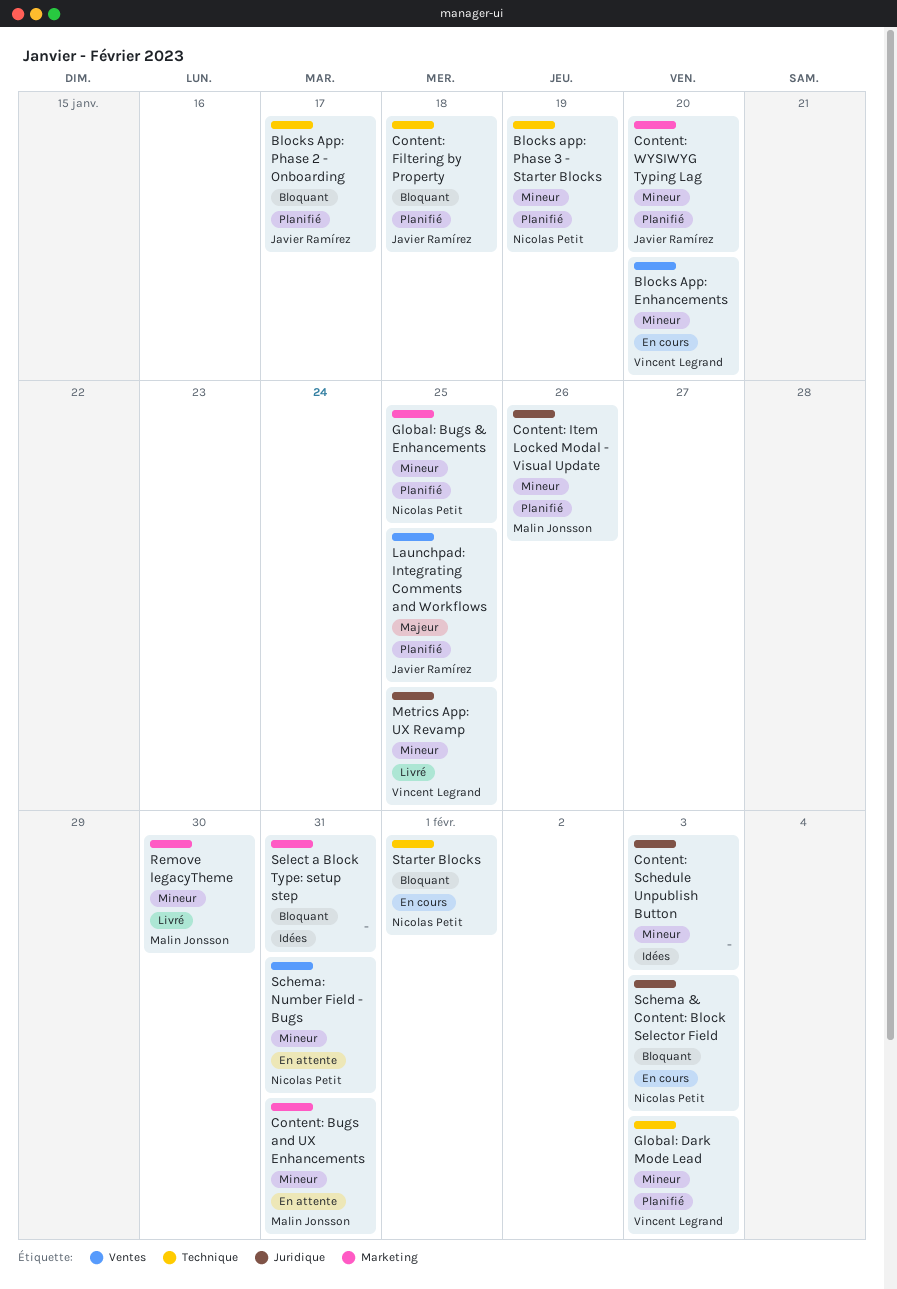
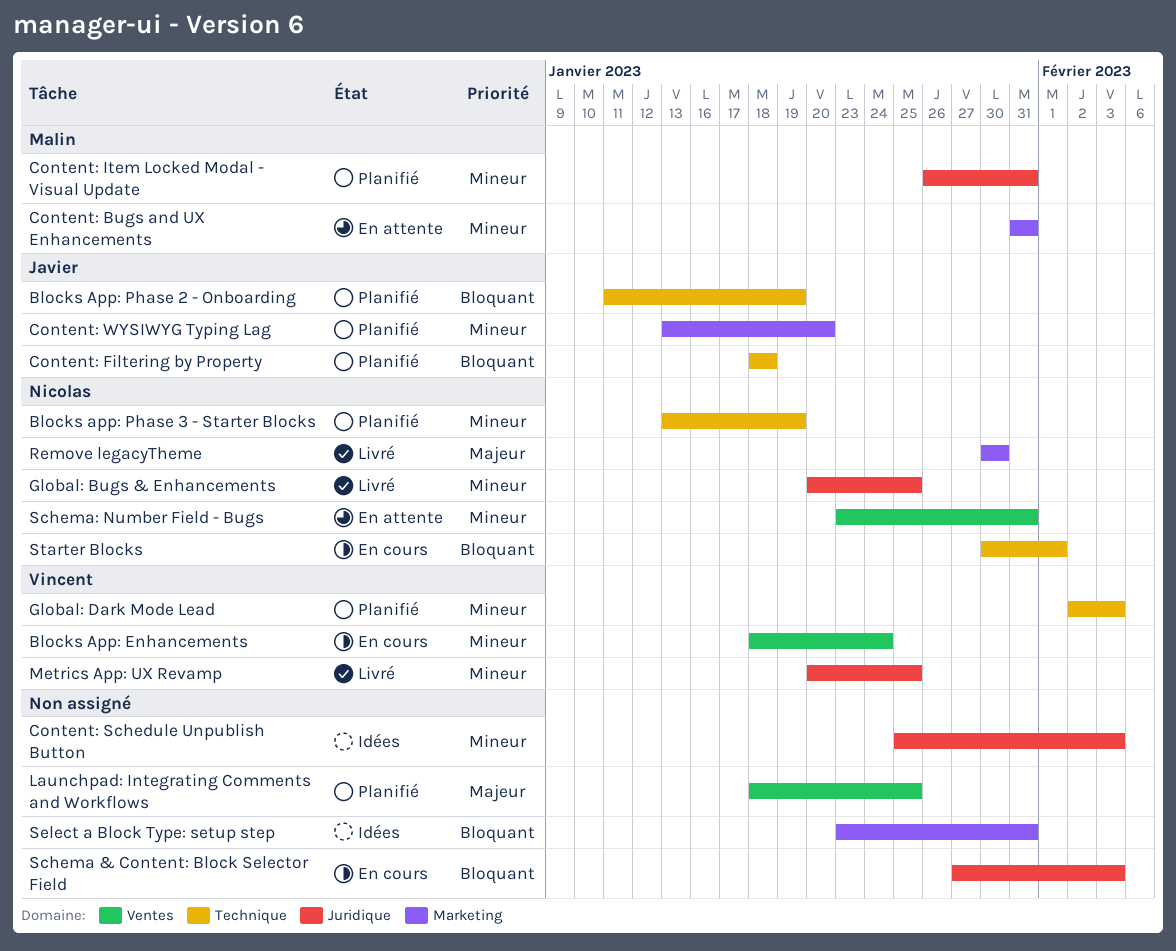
Blocks App: Enhancements, due: Jan 20 -> Jan 24
Blocks App: Phase 2 - Onboarding, due: Jan 17 -> Jan 19
Content: Item Locked Modal - Visual Update, due: Jan 26 -> Jan 31
Global: Bugs & Enhancements, status: Planifié -> Livré
Global: Bugs & Enhancements, label: Marketing -> Juridique
Launchpad: Integrating Comments and Workflows, owner: Javier Ramírez -> none
Remove legacyTheme, owner: Malin Jonsson -> Nicolas Petit
Remove legacyTheme, priority: Mineur -> Majeur
Schema & Content: Block Selector Field, owner: Nicolas Petit -> none

